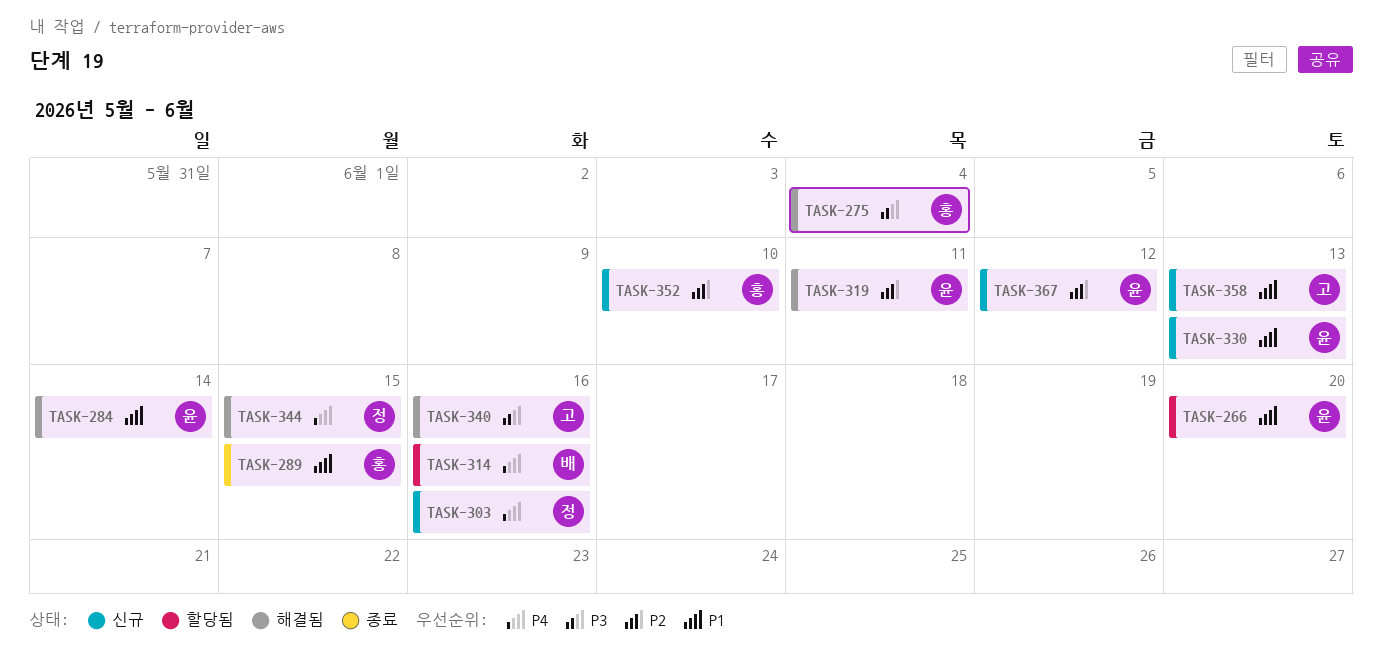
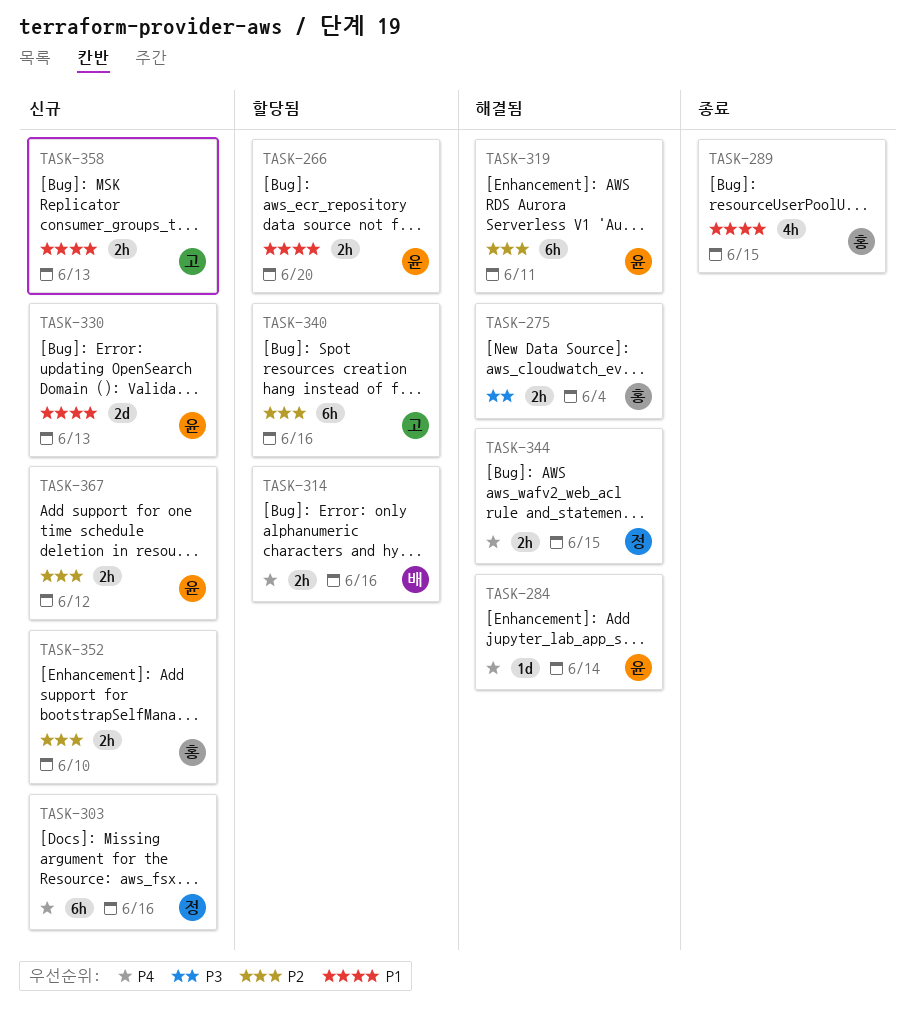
TASK-284, priority: P1 -> P4
TASK-340, status: 해결됨 -> 할당됨
TASK-340, priority: P3 -> P2

